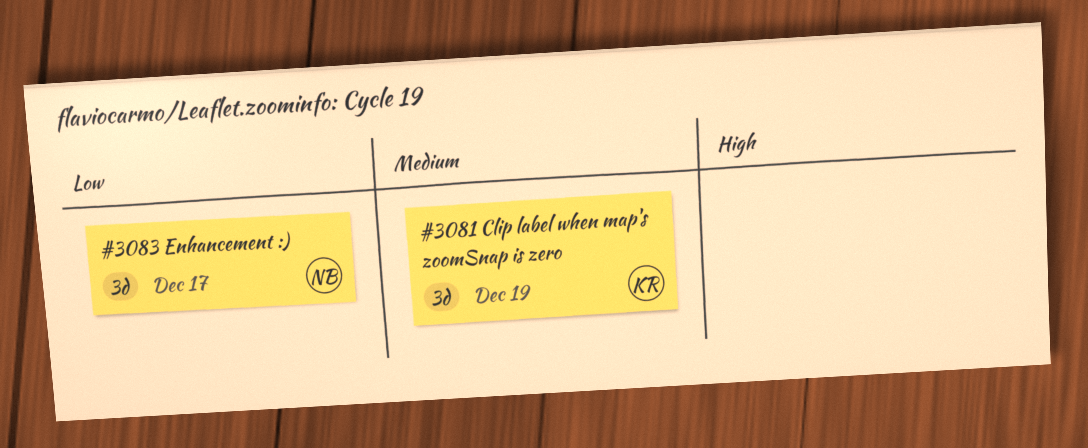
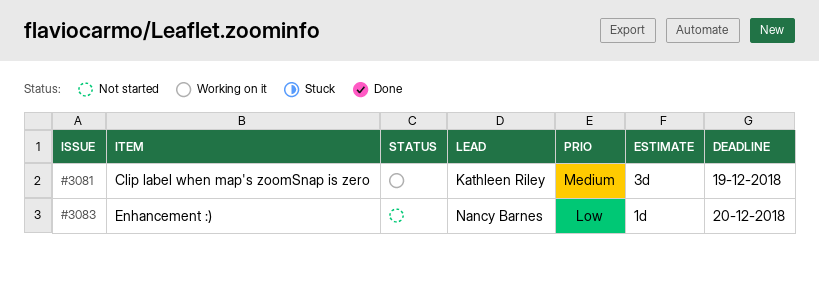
#3083, estimate: 3d -> 1d
#3083, due: Dec 17 -> Dec 20

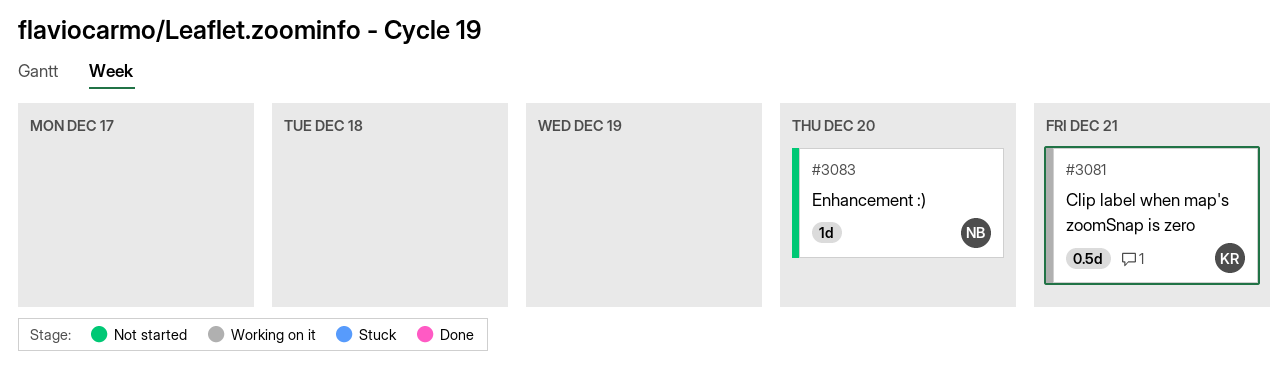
#3081, estimate: 3d -> 0.5d
#3081, due: Dec 19 -> Dec 21

